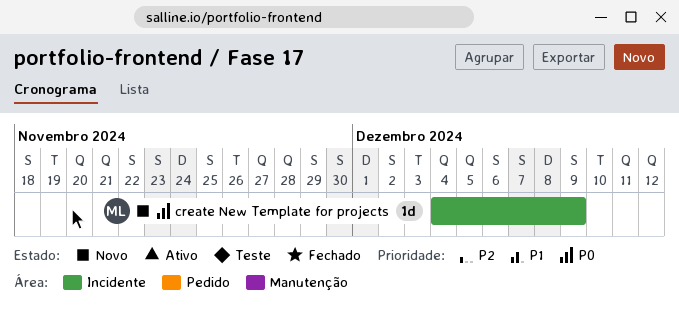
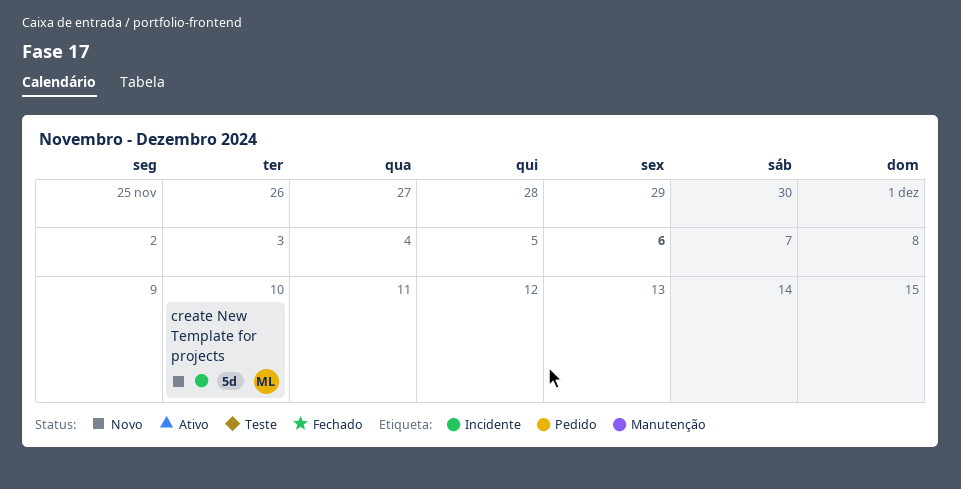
create New Template for projects, estimate: 1d -> 5d
create New Template for projects, due: Dec 9 -> Dec 10

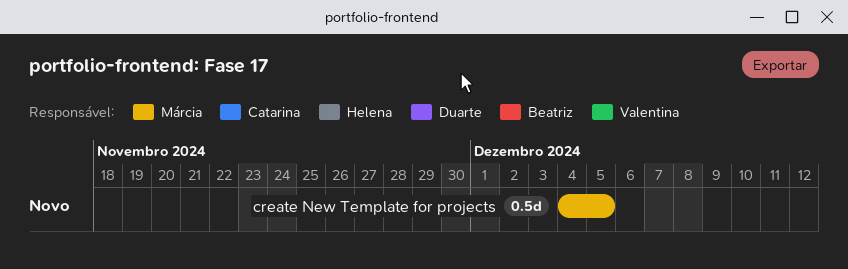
create New Template for projects, estimate: 5d -> 0.5d
create New Template for projects, due: Dec 10 -> Dec 5

